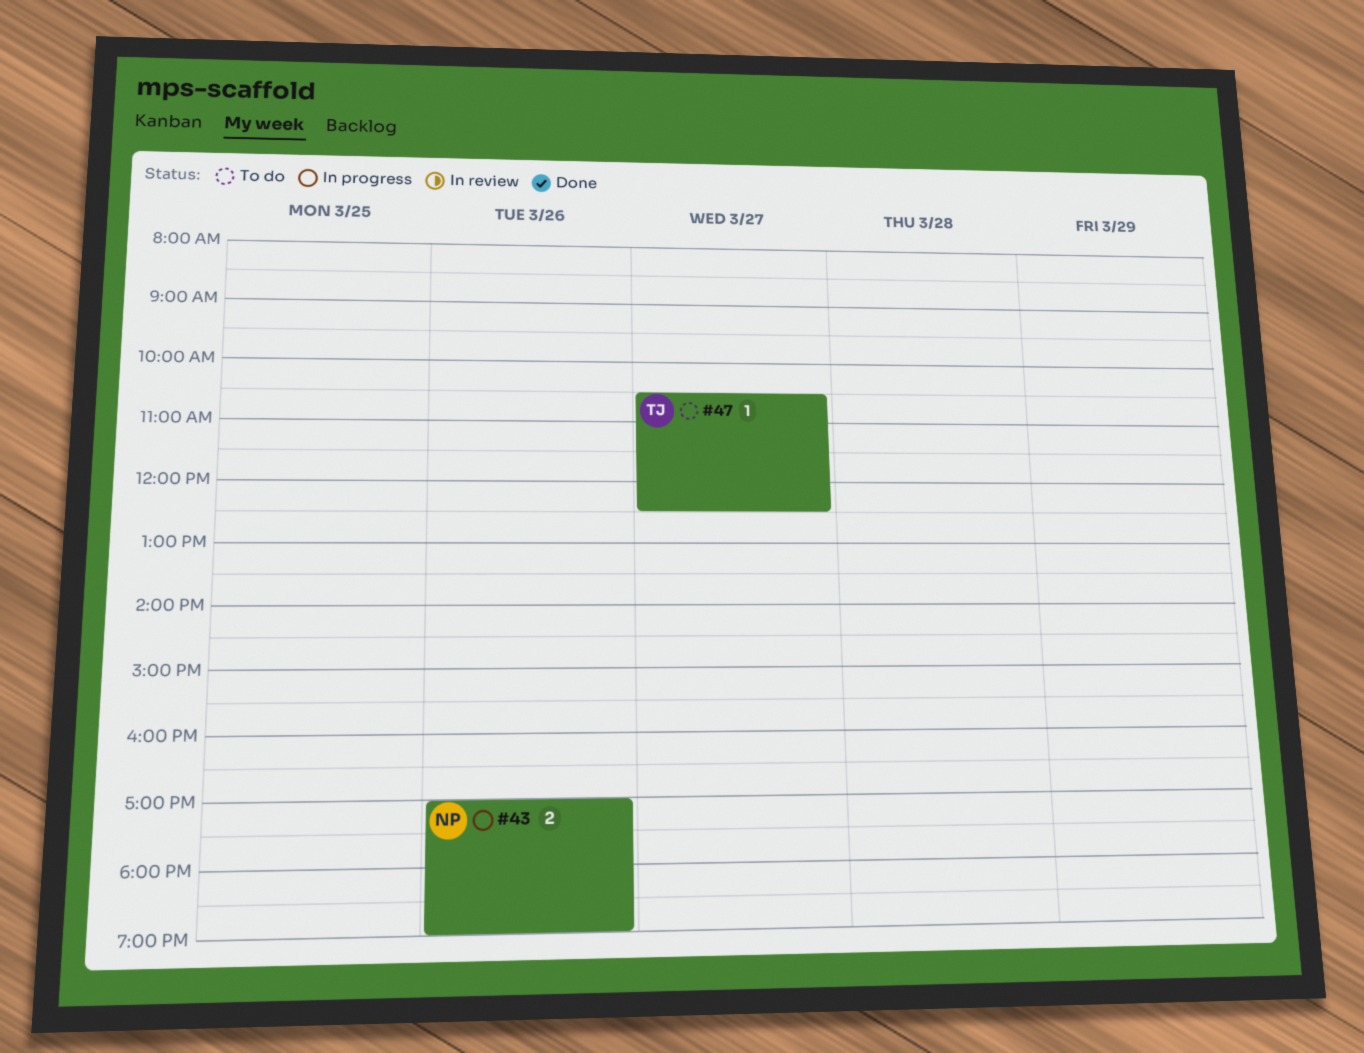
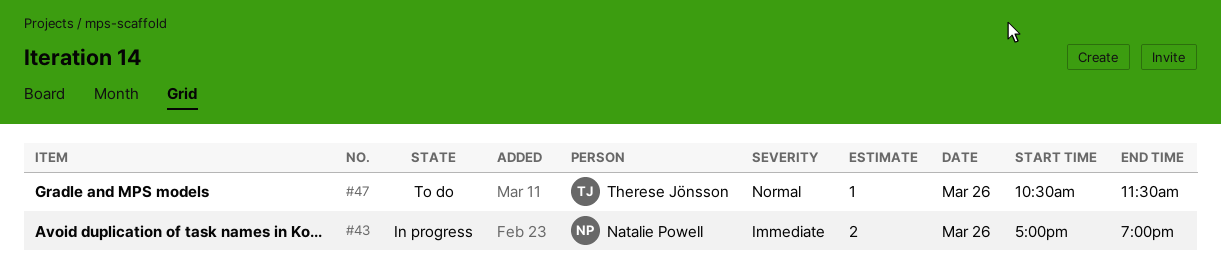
#47, day: Mar 27 -> Mar 26
#47, ends: 12:30 -> 11:30

